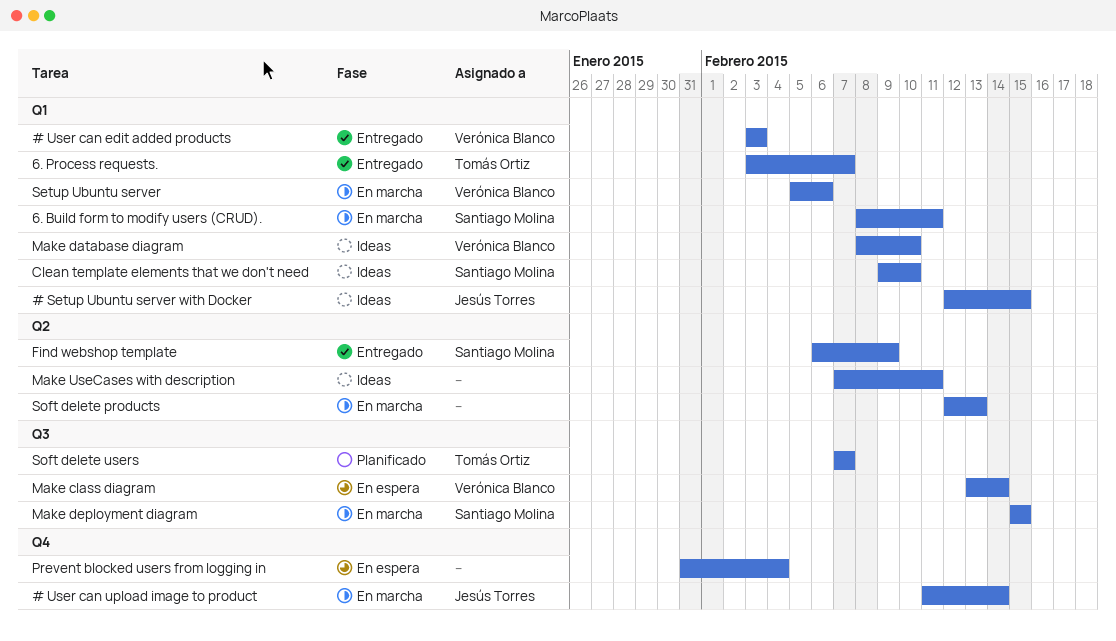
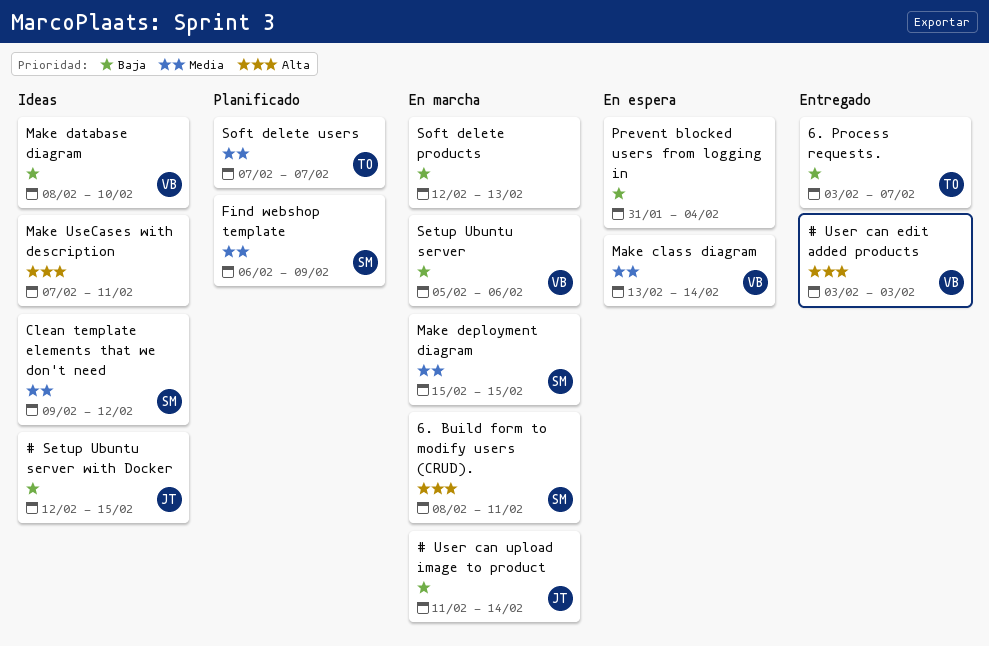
Clean template elements that we don't need, due: Feb 10 -> Feb 12
Find webshop template, status: Entregado -> Planificado

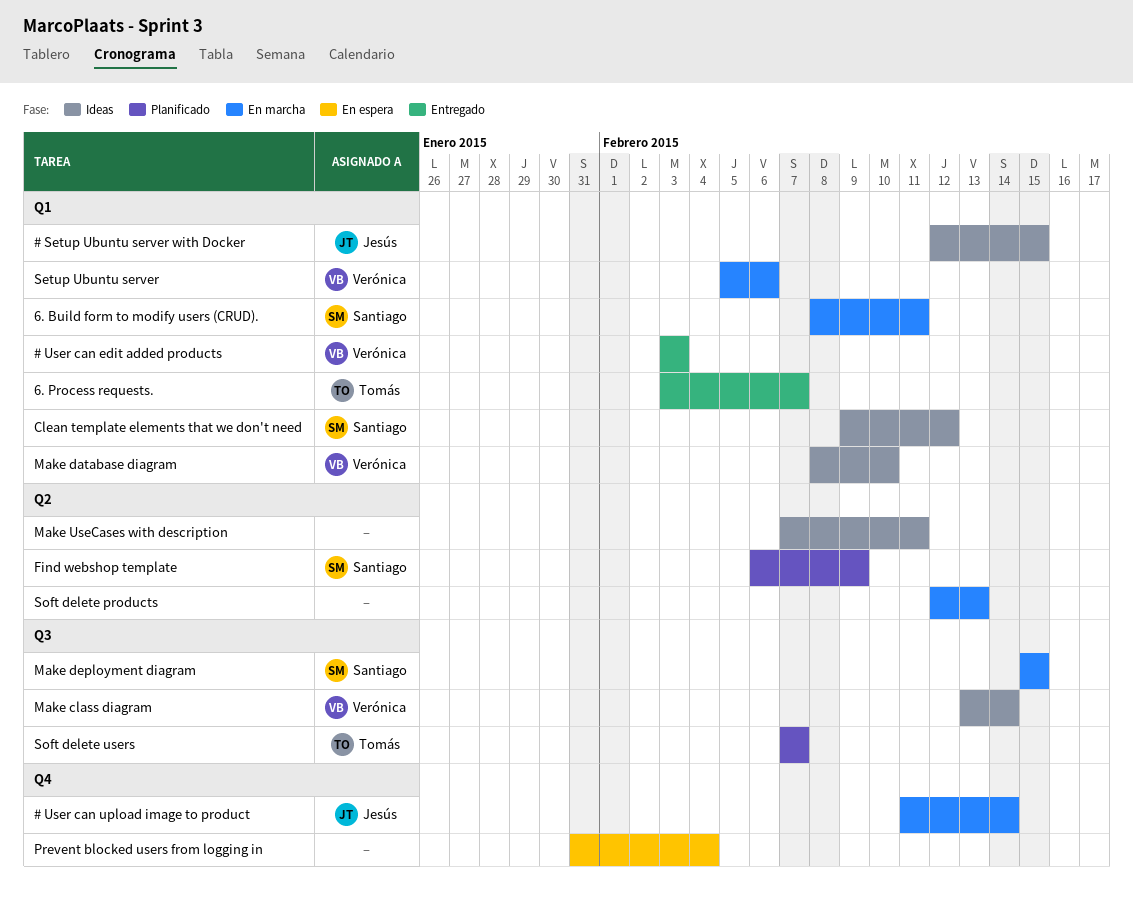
Make class diagram, status: En espera -> Ideas

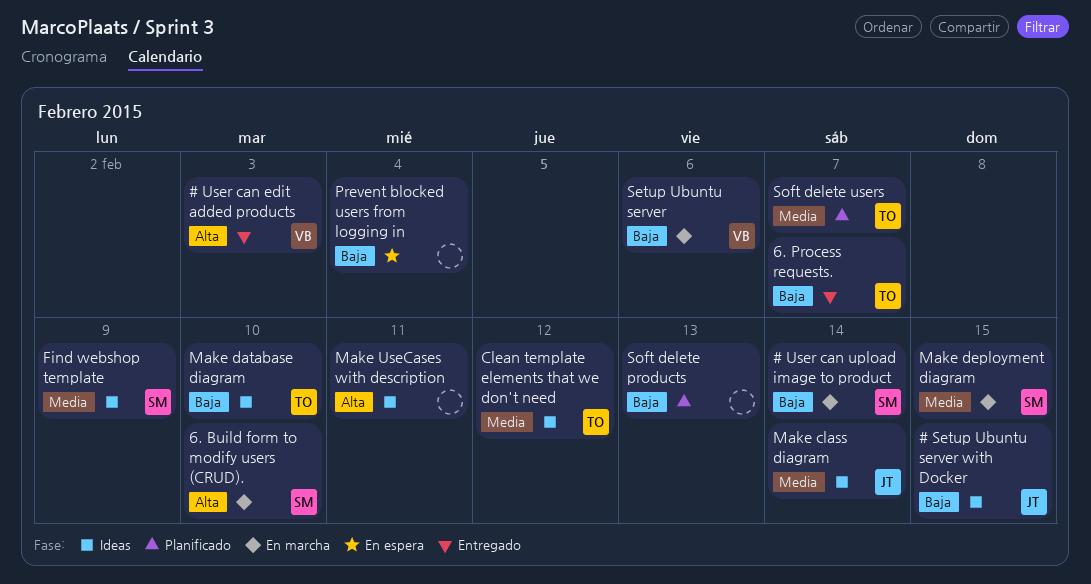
# User can upload image to product, owner: Jesús -> Santiago
6. Build form to modify users (CRUD)., due: Feb 11 -> Feb 10
Clean template elements that we don't need, owner: Santiago -> Tomás
Find webshop template, status: Planificado -> Ideas
Make class diagram, owner: Verónica -> Jesús
Make database diagram, owner: Verónica -> Tomás
Soft delete products, status: En marcha -> Planificado

